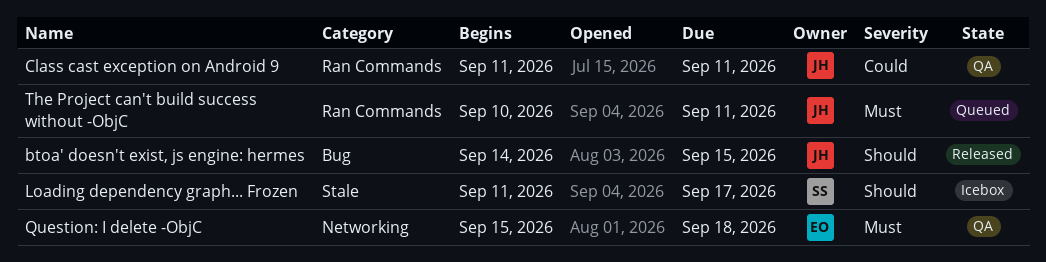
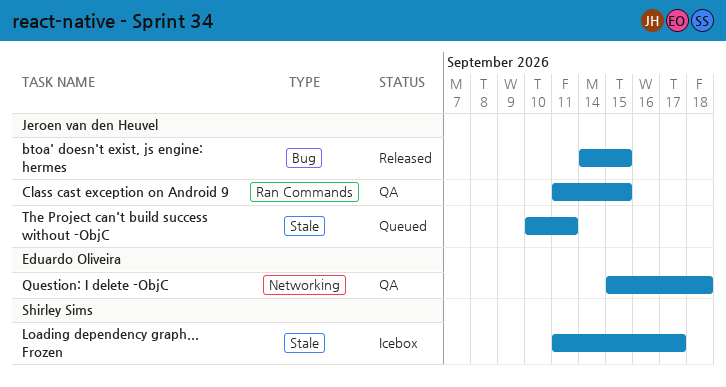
Class cast exception on Android 9, due: Sep 11 -> Sep 15
The Project can't build success without -ObjC, label: Ran Commands -> Stale

